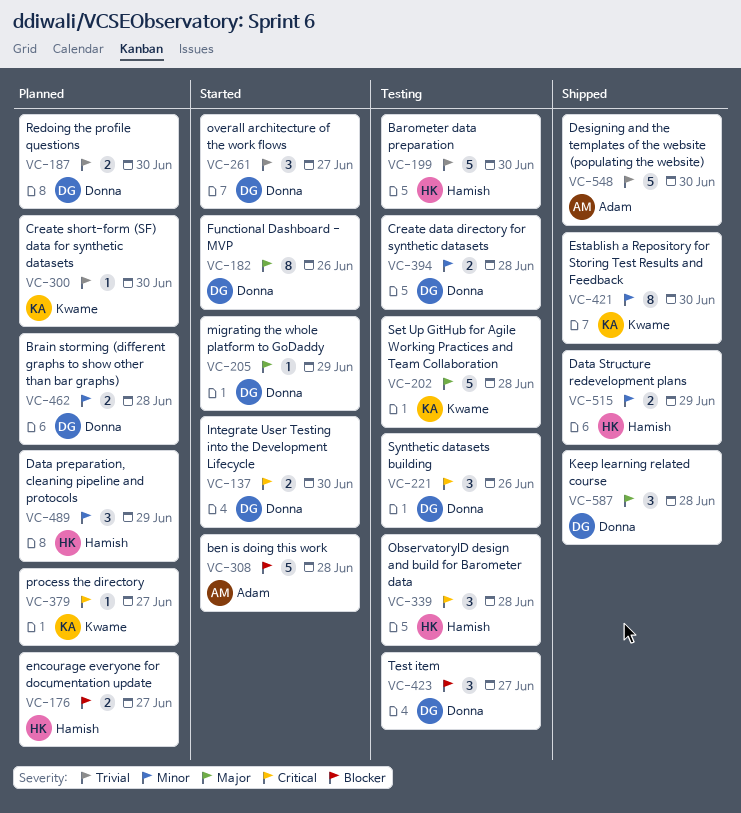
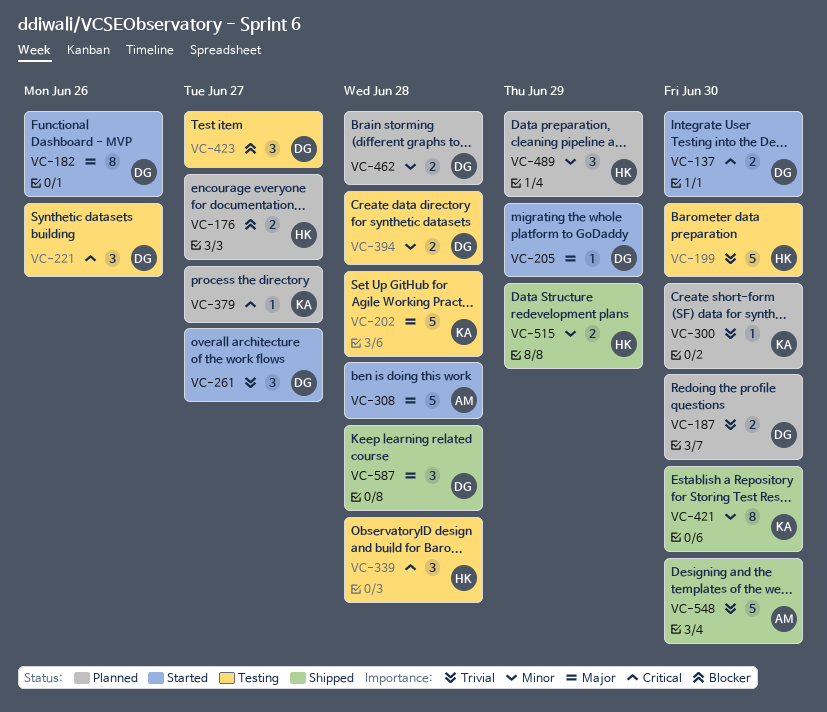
VC-308, priority: Blocker -> Major

